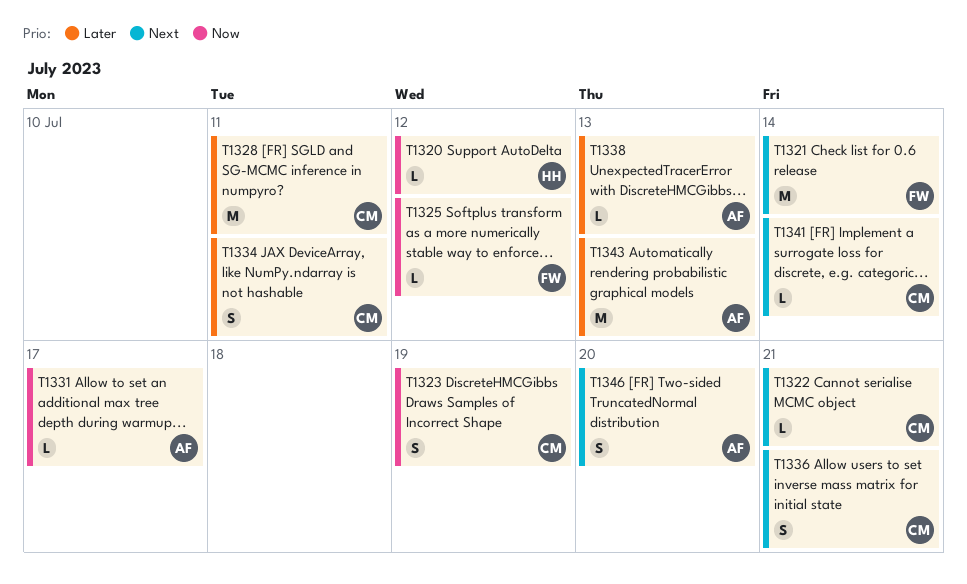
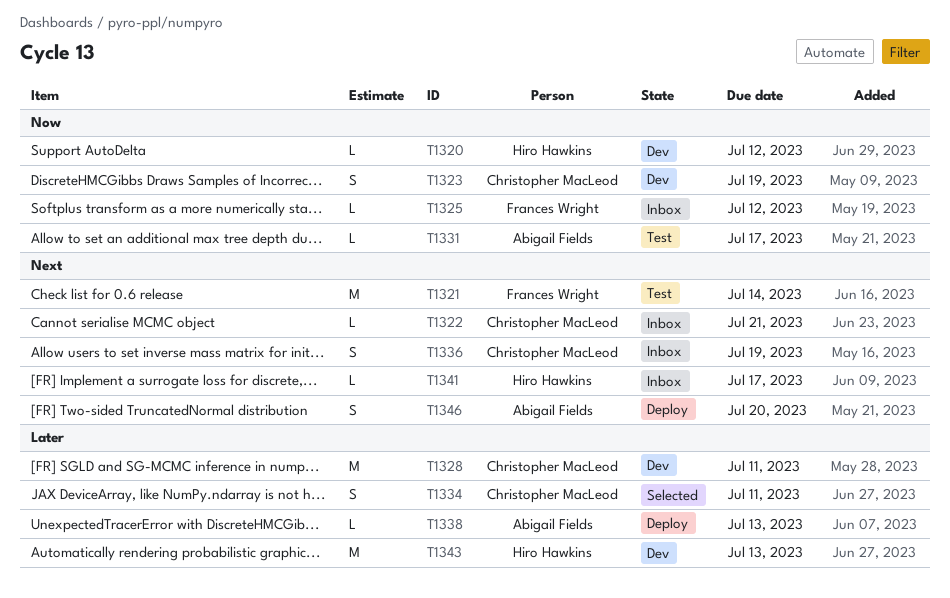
T1336, due: Jul 21 -> Jul 19
T1341, owner: Christopher MacLeod -> Hiro Hawkins
T1341, due: Jul 14 -> Jul 17
T1343, owner: Abigail Fields -> Hiro Hawkins

